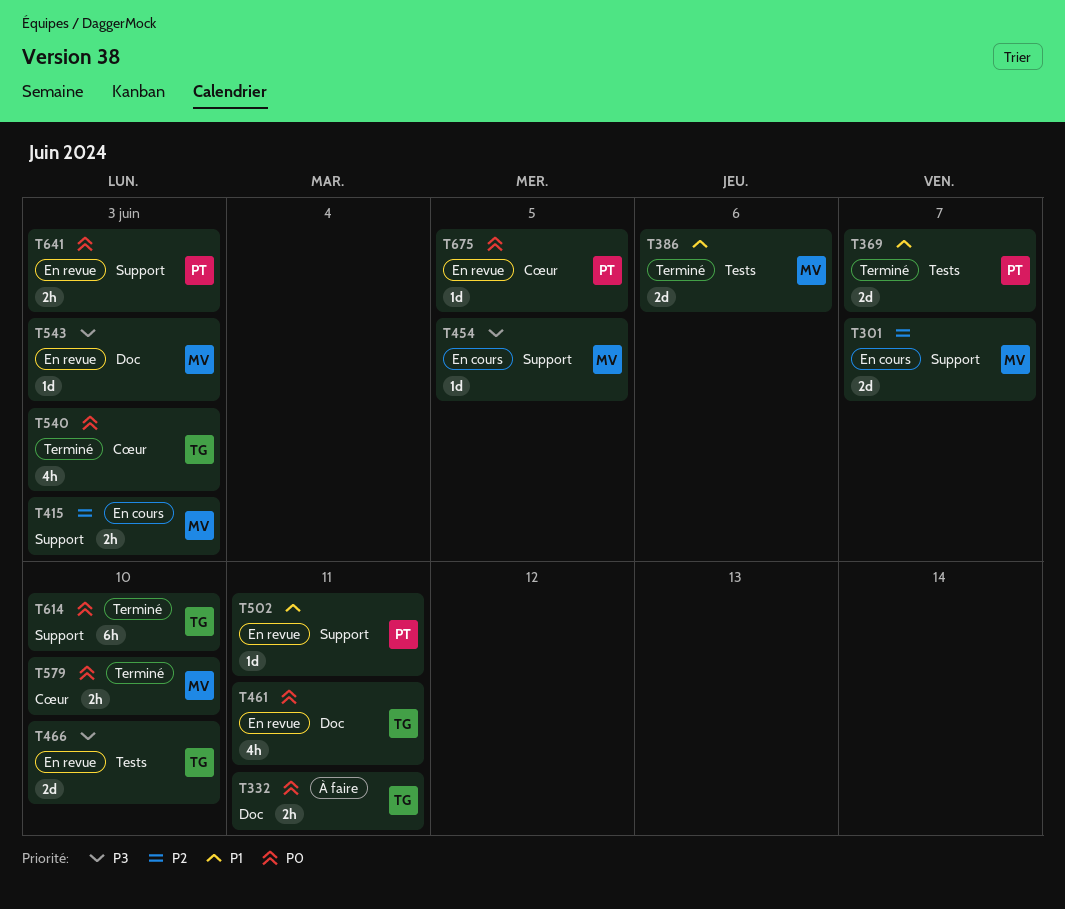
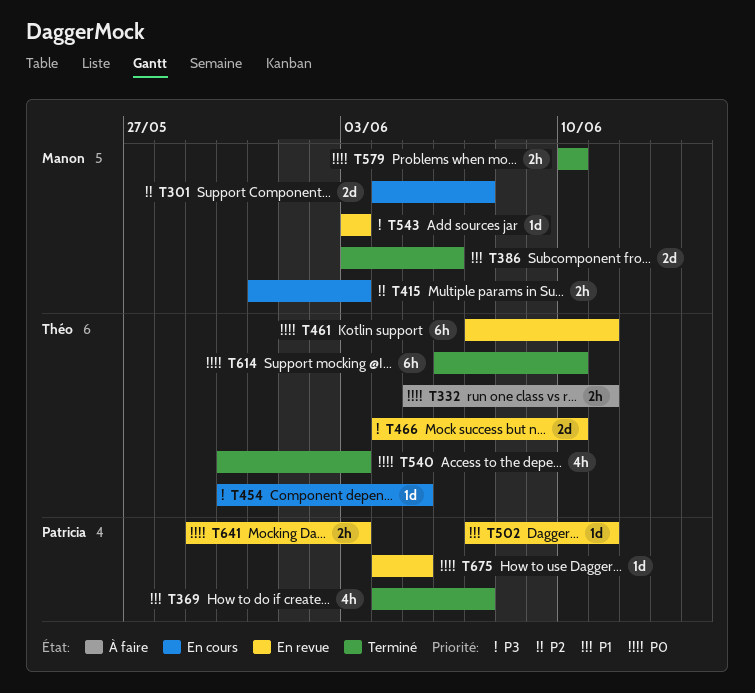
T369, estimate: 2d -> 4h
T454, owner: Manon -> Théo
T461, estimate: 4h -> 6h

